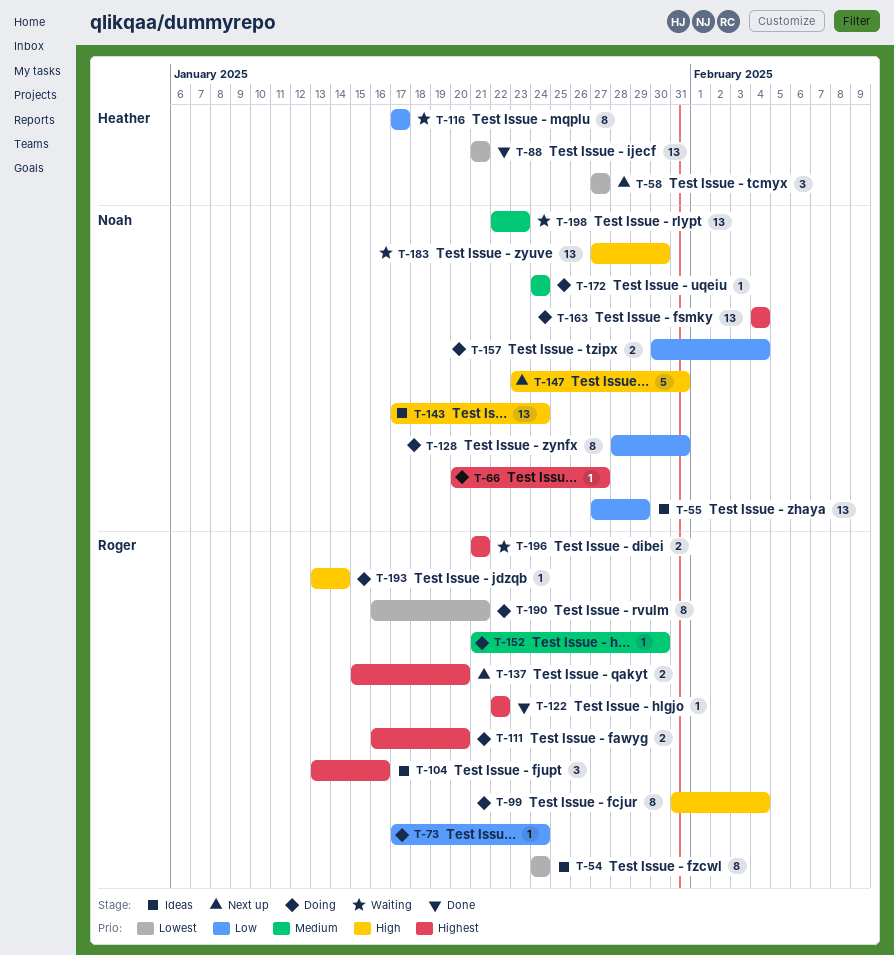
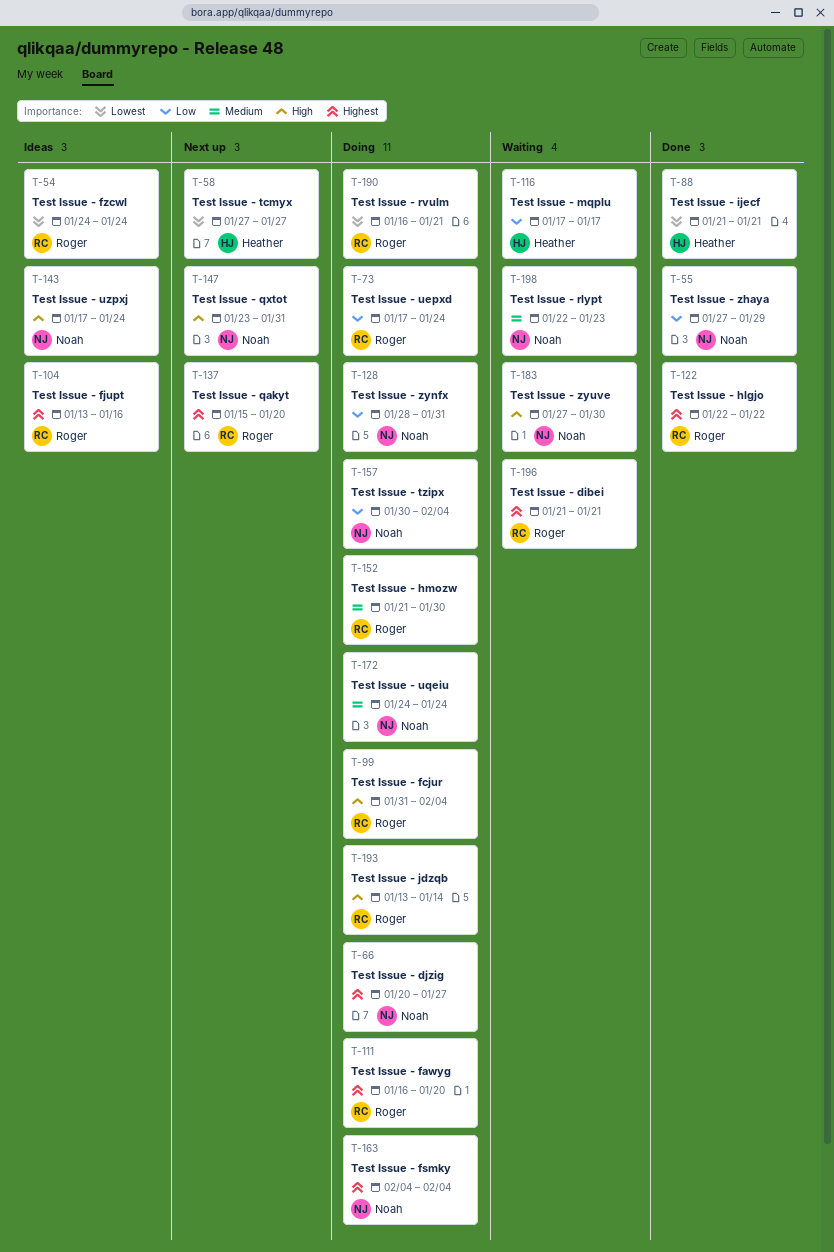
T-55, status: Ideas -> Done

